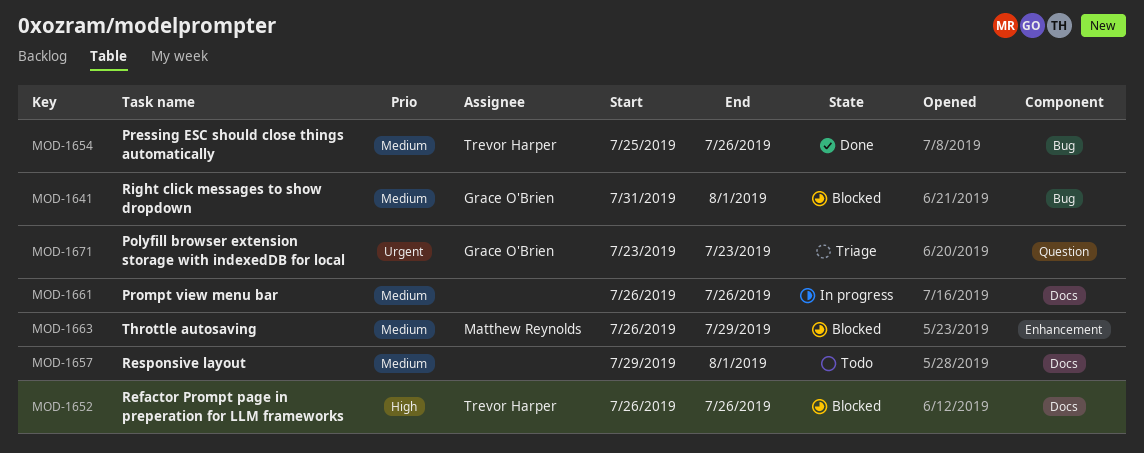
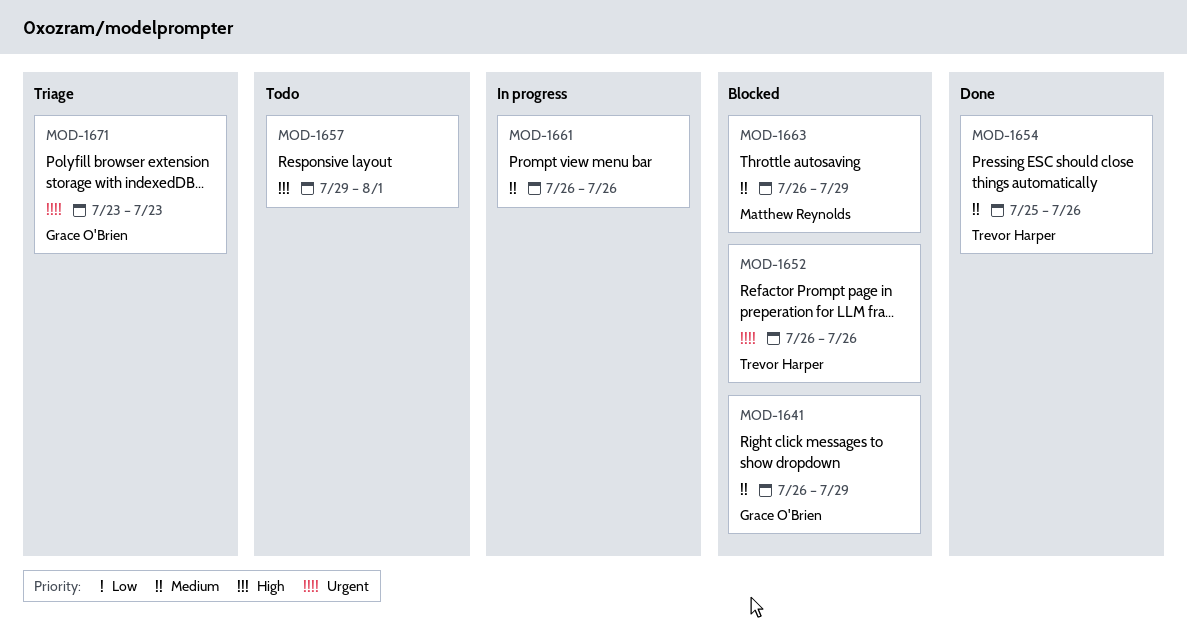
MOD-1641, start: Jul 31 -> Jul 26
MOD-1641, due: Aug 1 -> Jul 29
MOD-1652, priority: High -> Urgent
MOD-1657, priority: Medium -> High

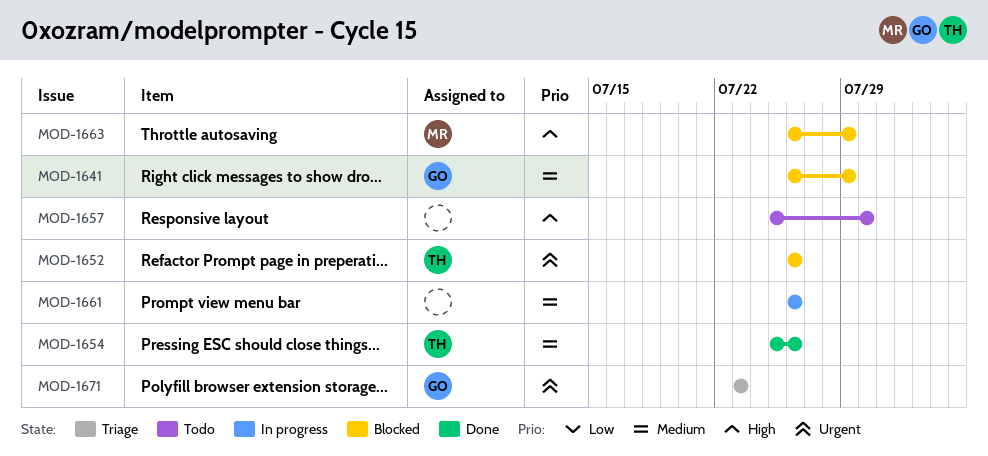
MOD-1657, start: Jul 29 -> Jul 25
MOD-1657, due: Aug 1 -> Jul 30
MOD-1663, priority: Medium -> High

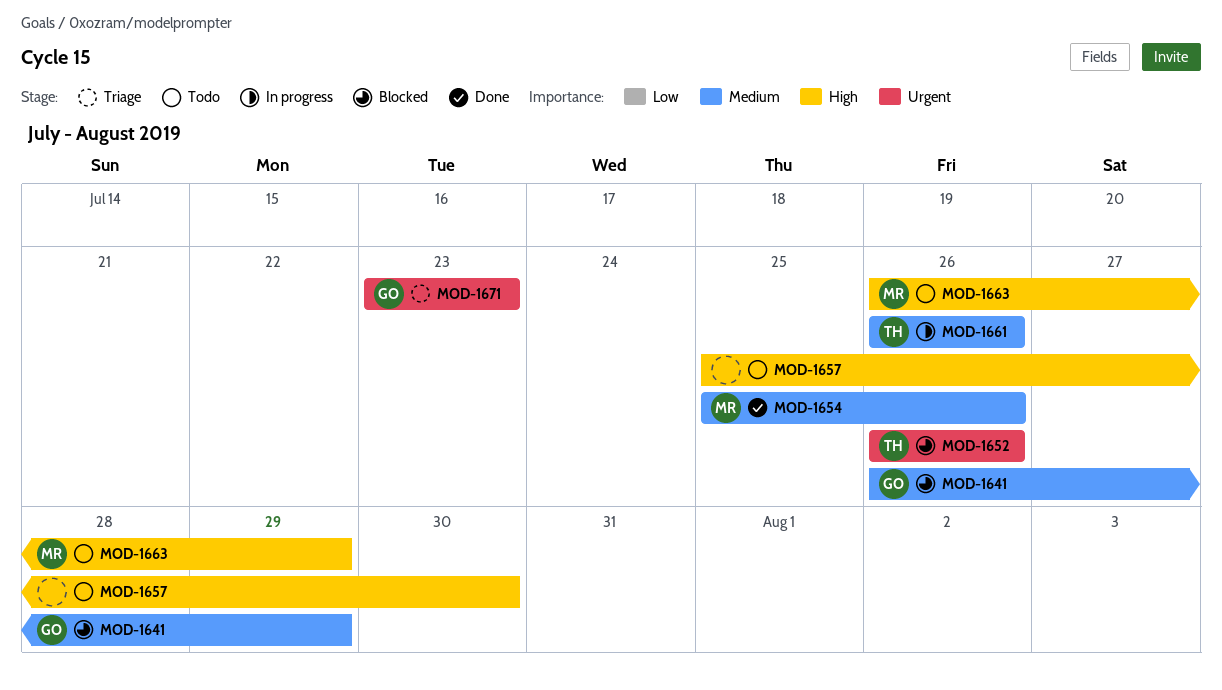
MOD-1654, owner: TH -> MR
MOD-1661, owner: none -> TH
MOD-1663, status: Blocked -> Todo

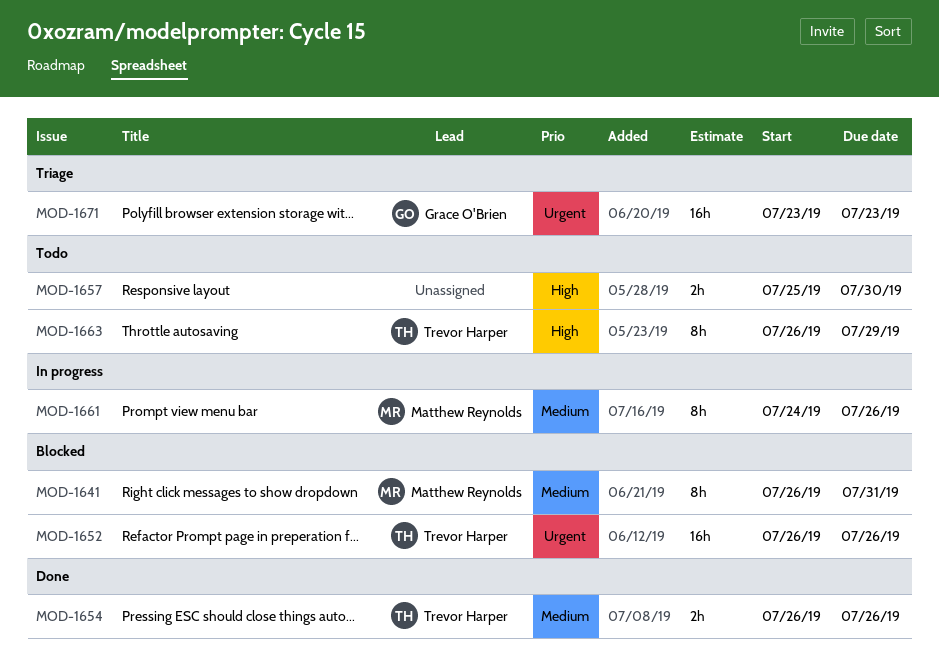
MOD-1641, owner: Grace O'Brien -> Matthew Reynolds
MOD-1641, due: Jul 29 -> Jul 31
MOD-1654, owner: Matthew Reynolds -> Trevor Harper
MOD-1654, start: Jul 25 -> Jul 26
MOD-1661, owner: Trevor Harper -> Matthew Reynolds
MOD-1661, start: Jul 26 -> Jul 24
MOD-1663, owner: Matthew Reynolds -> Trevor Harper

